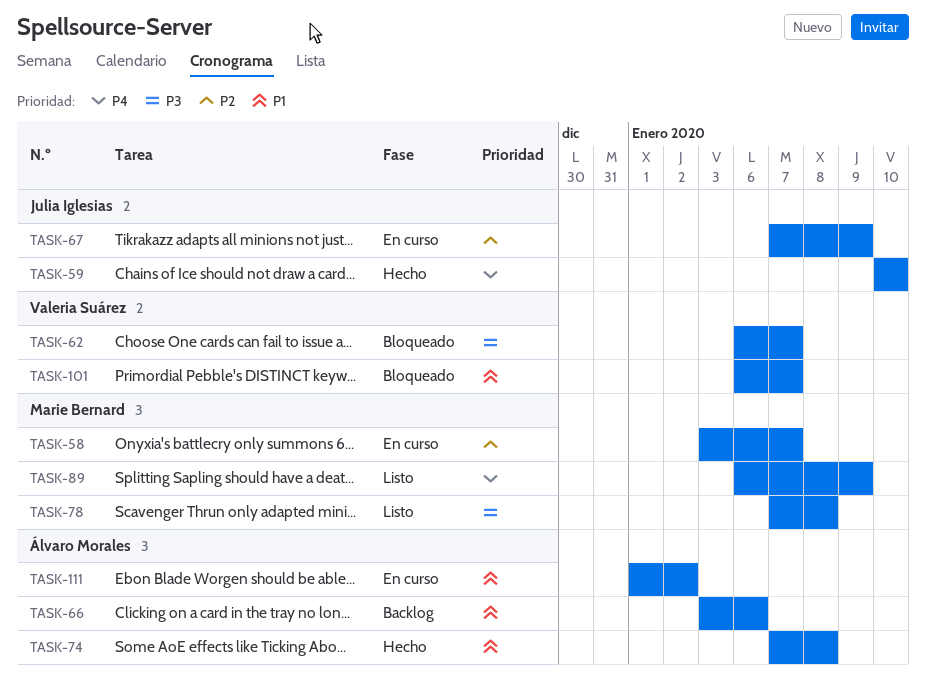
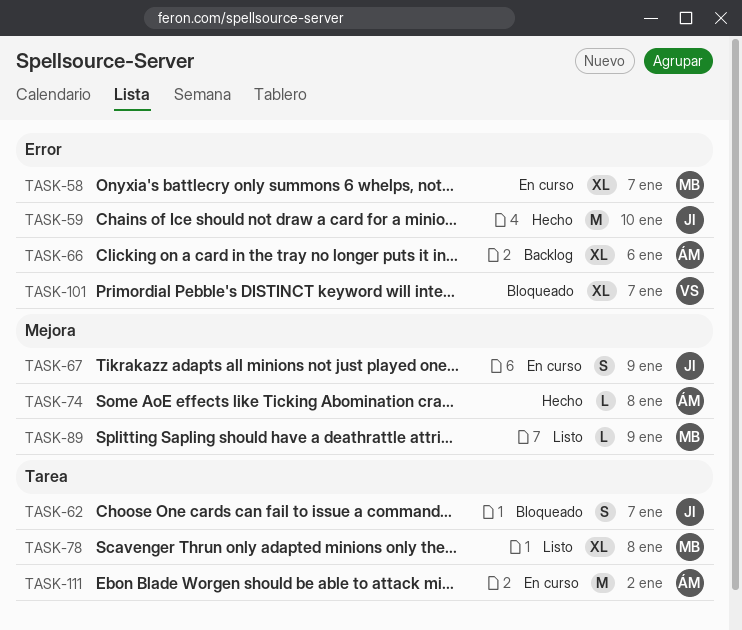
TASK-62, owner: Valeria Suárez -> Julia Iglesias

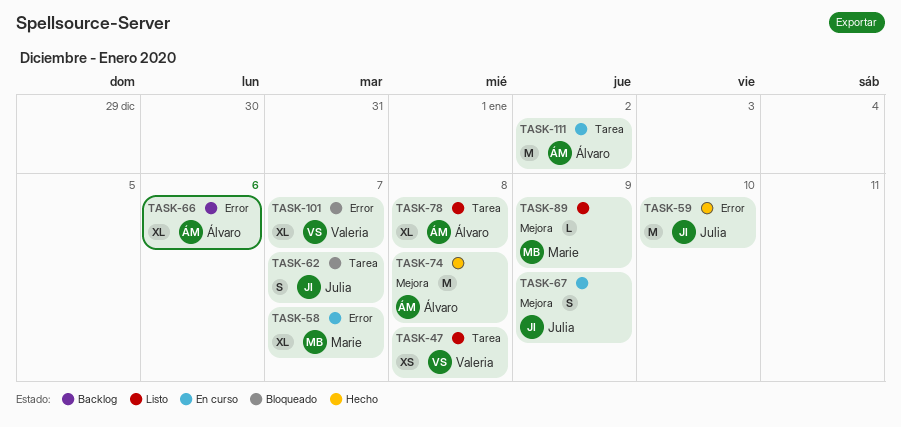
TASK-47: none -> present
TASK-74, estimate: L -> M
TASK-78, owner: Marie -> Álvaro

